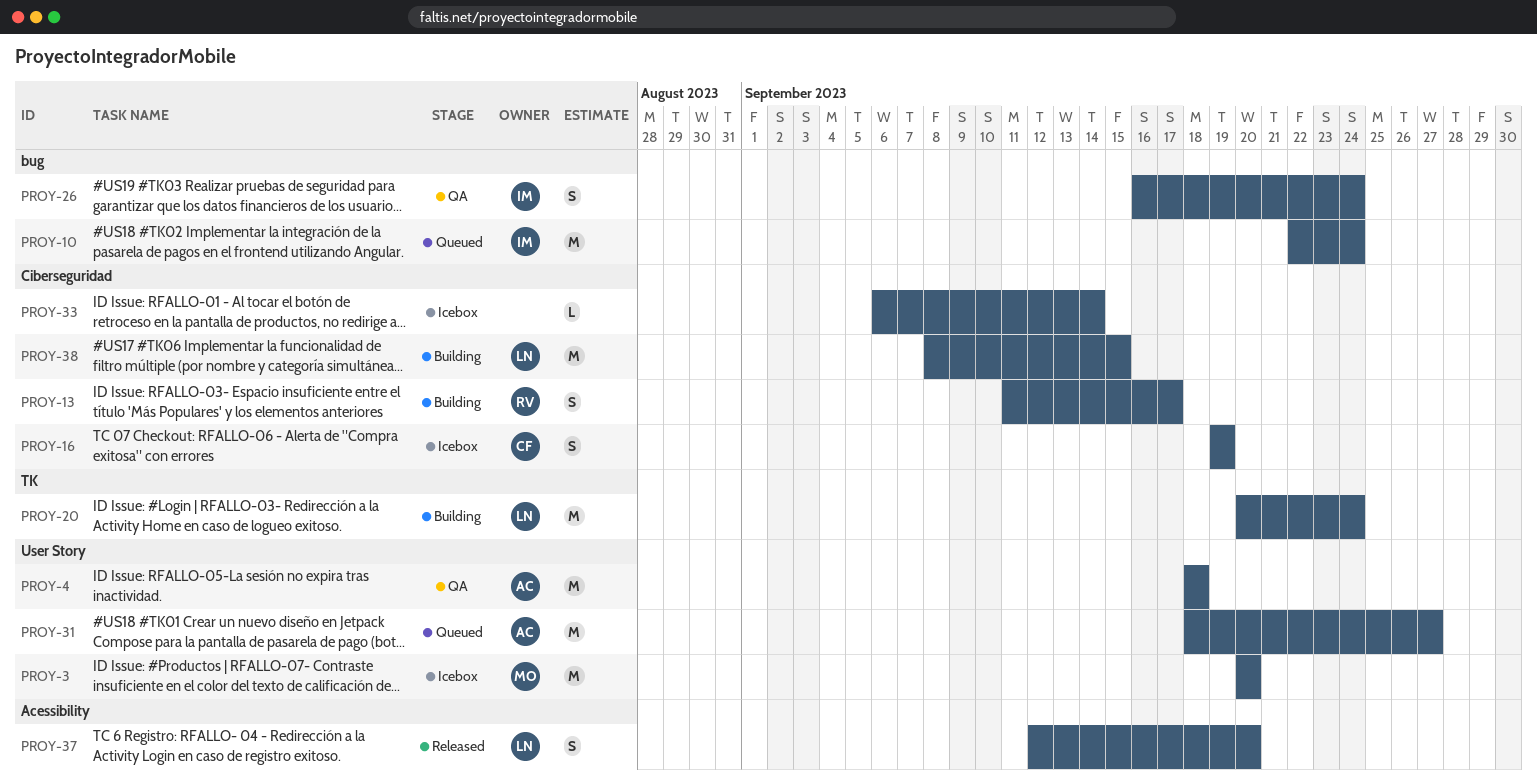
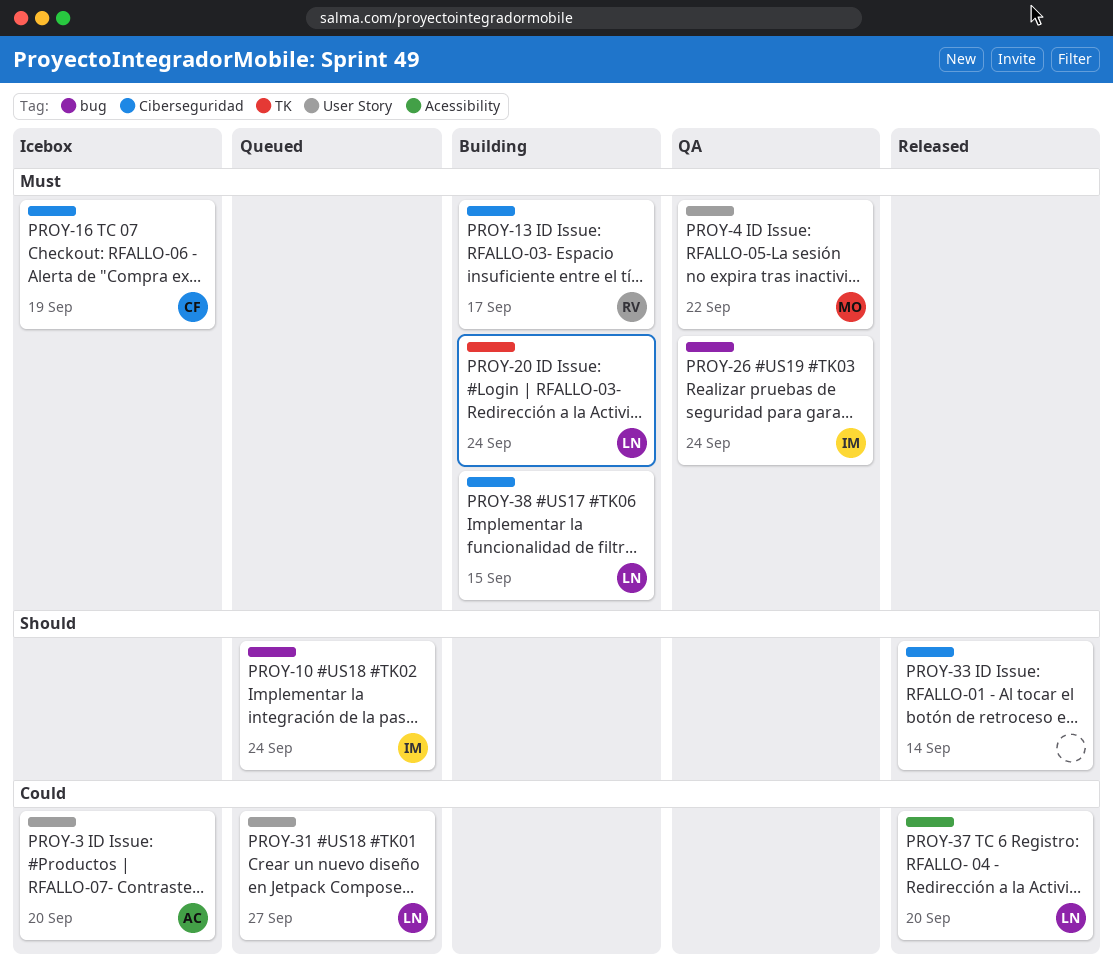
PROY-3, owner: MO -> AC
PROY-4, owner: AC -> MO
PROY-4, due: Sep 18 -> Sep 22
PROY-31, owner: AC -> LN
PROY-33, status: Icebox -> Released

